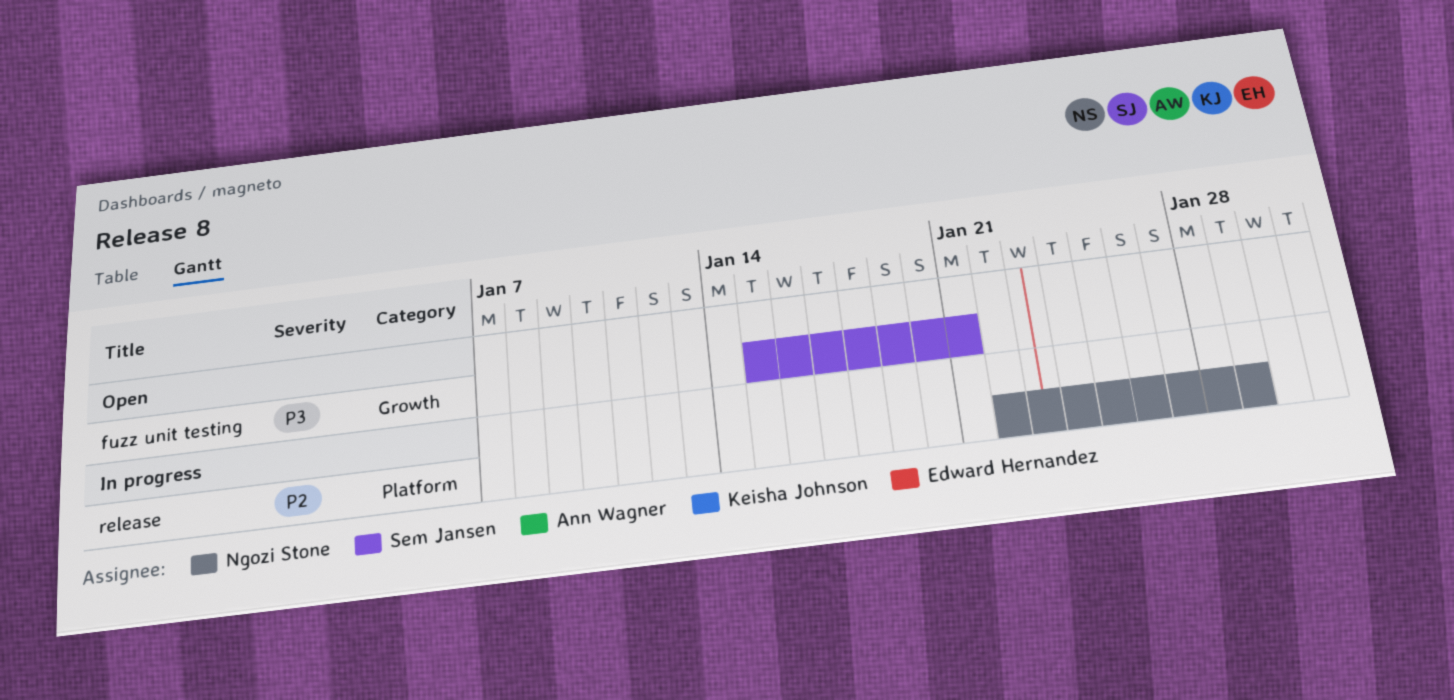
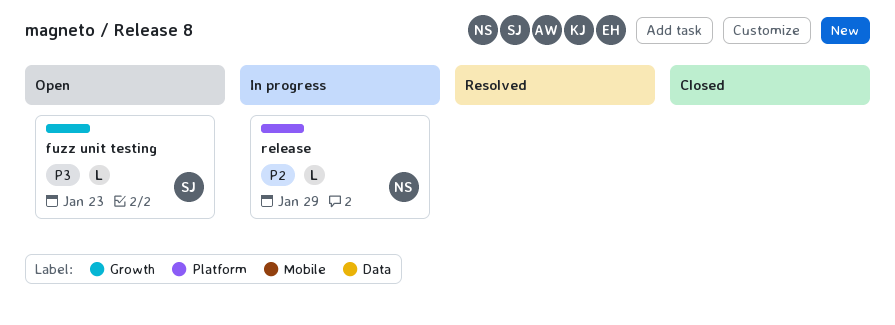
fuzz unit testing, due: Jan 21 -> Jan 23

